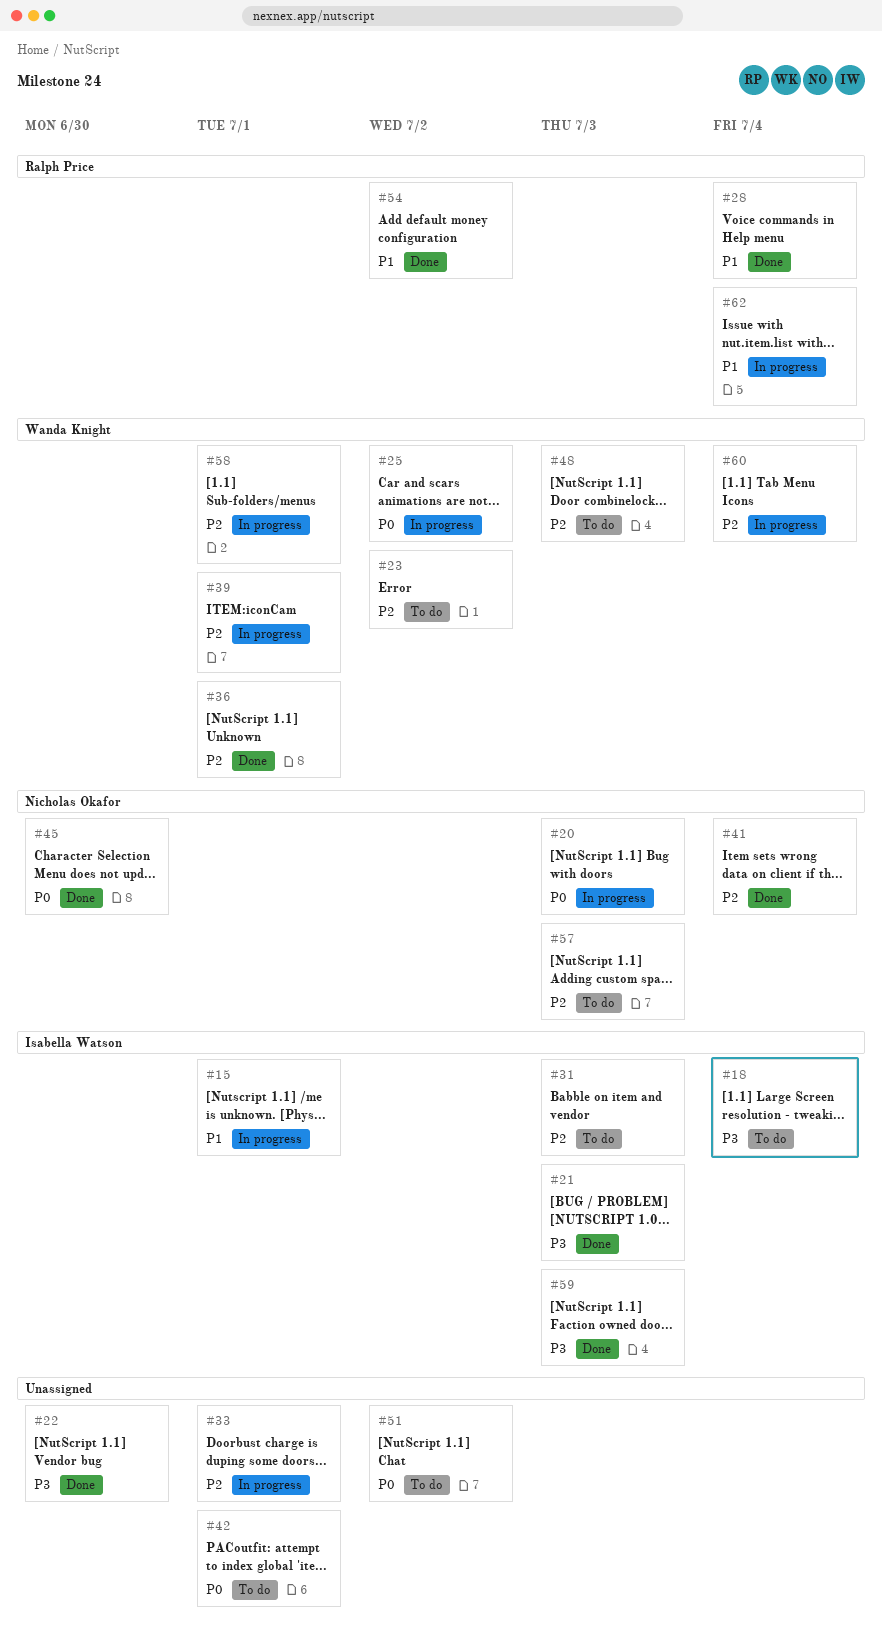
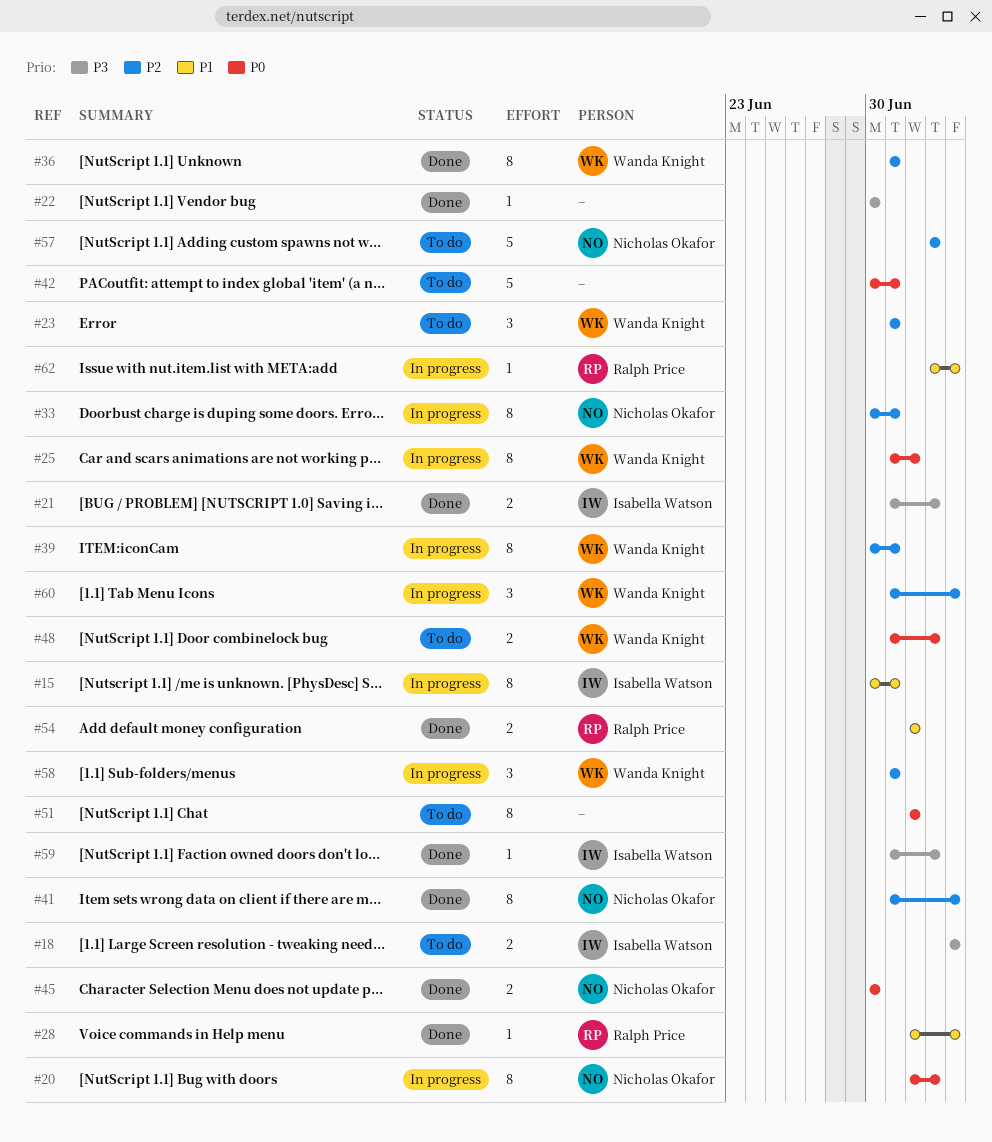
#23, due: Jul 2 -> Jul 1
#31: present -> none
#33, owner: none -> Nicholas Okafor
#48, priority: P2 -> P0

